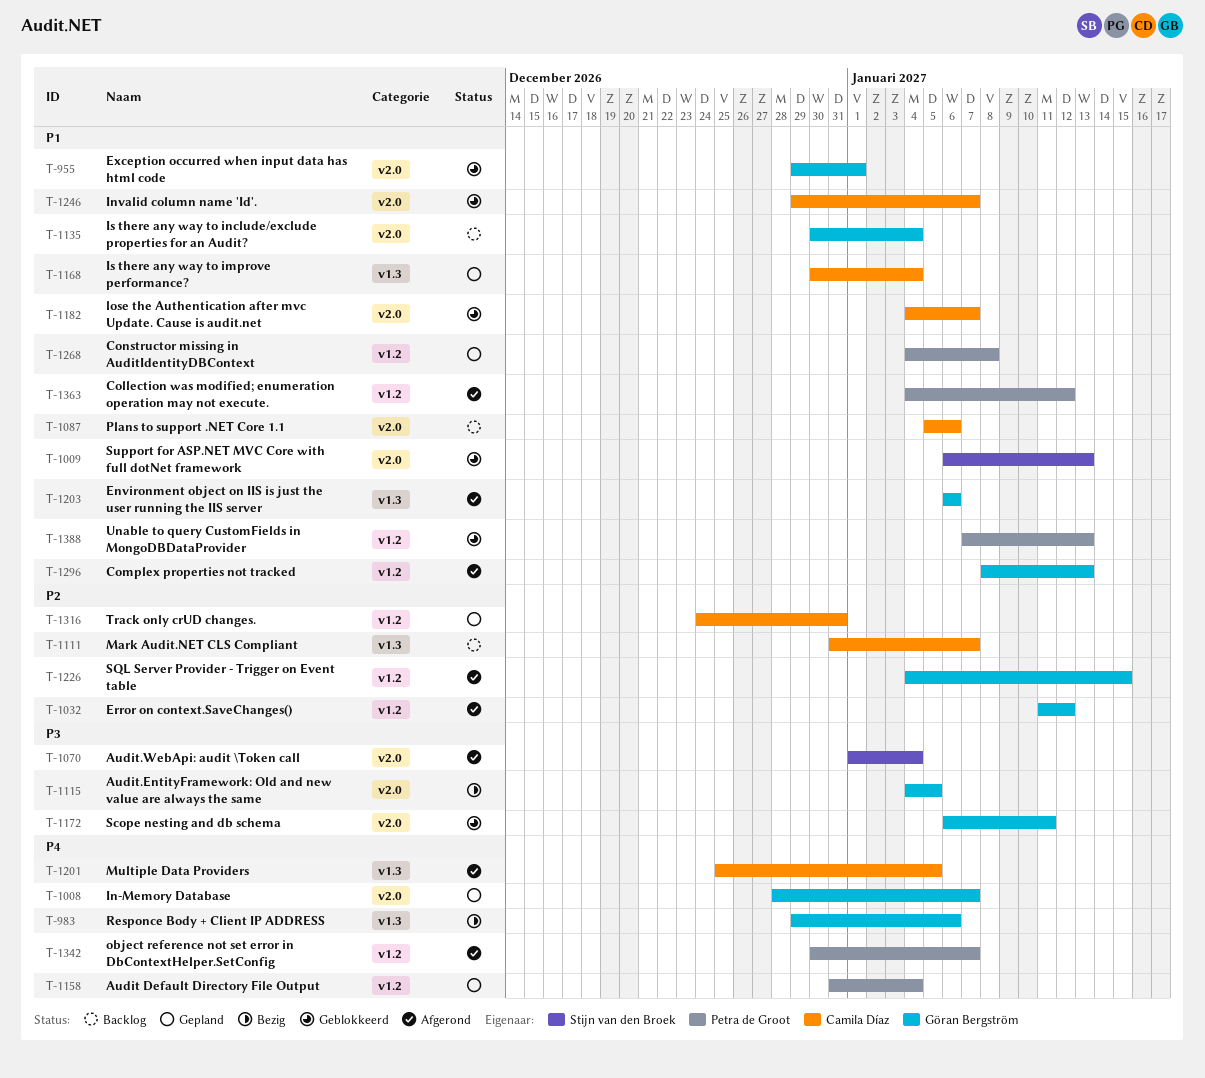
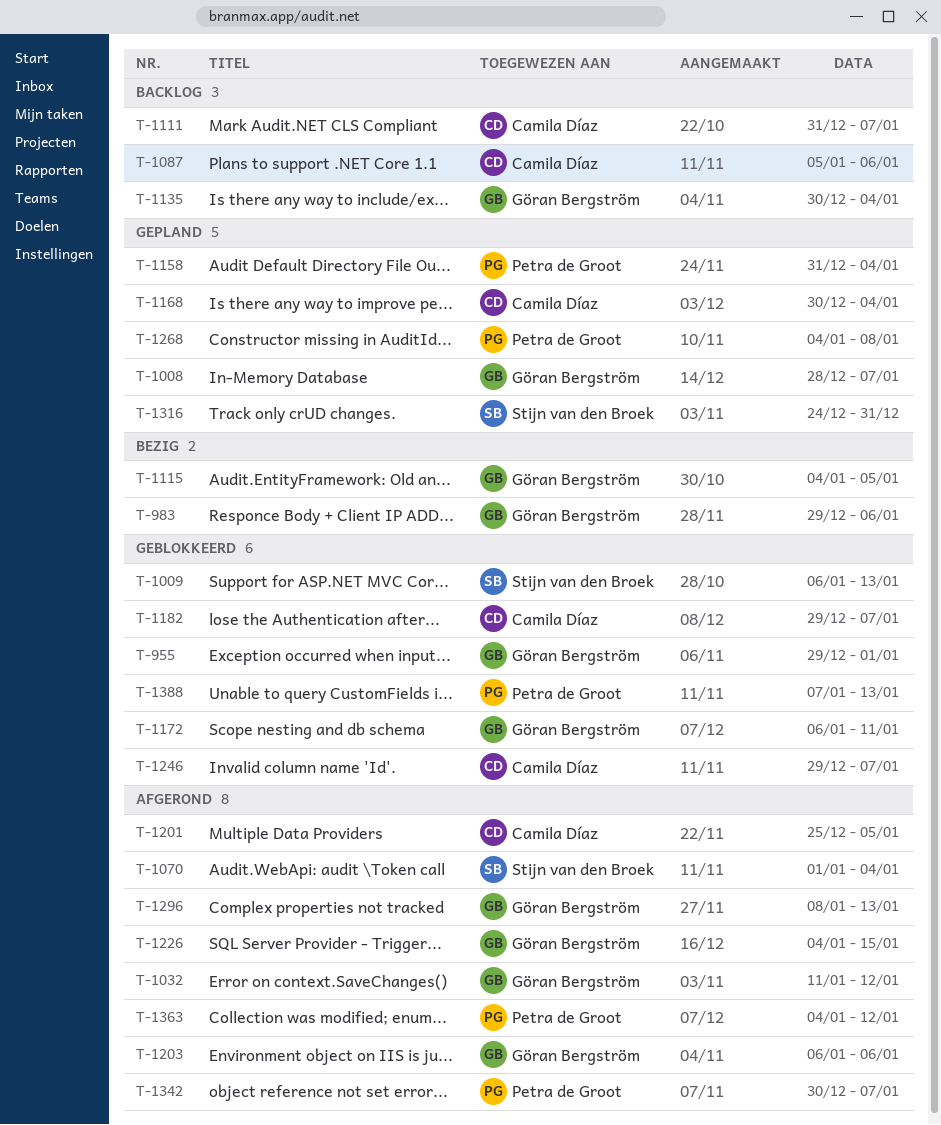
T-1182, start: Jan 4 -> Dec 29
T-1316, owner: Camila Díaz -> Stijn van den Broek

